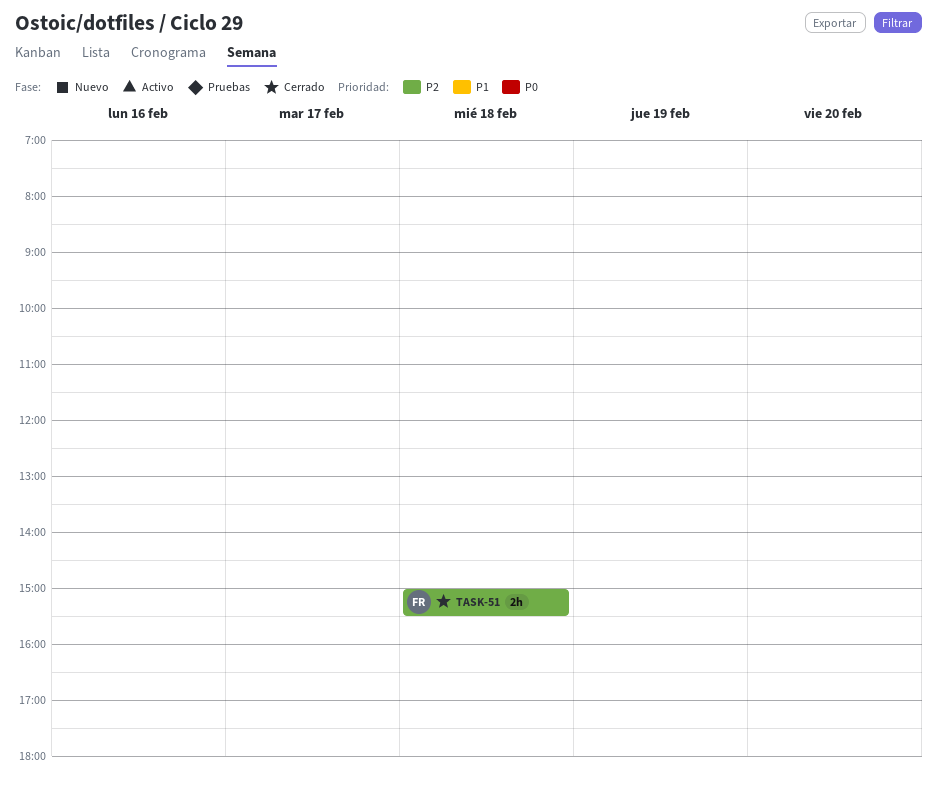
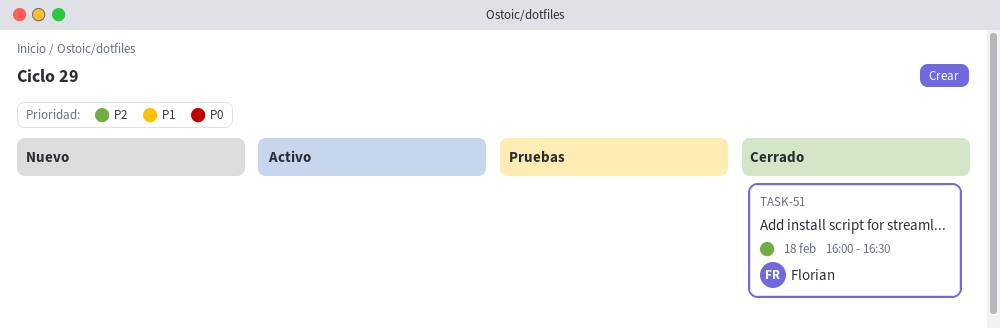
TASK-51, begins: 15:00 -> 16:00
TASK-51, ends: 15:30 -> 16:30

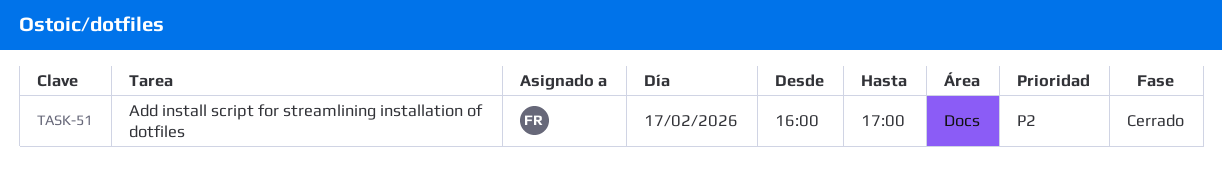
TASK-51, day: Feb 18 -> Feb 17
TASK-51, ends: 16:30 -> 17:00

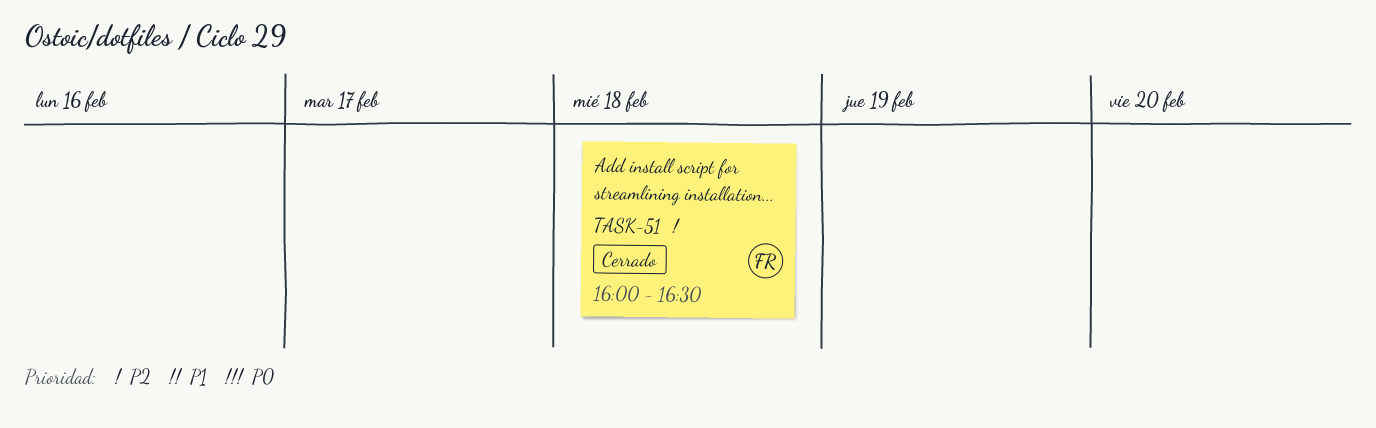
TASK-51, day: Feb 17 -> Feb 18
TASK-51, ends: 17:00 -> 16:30

